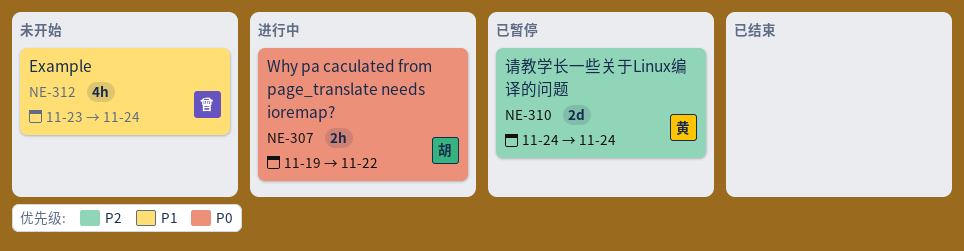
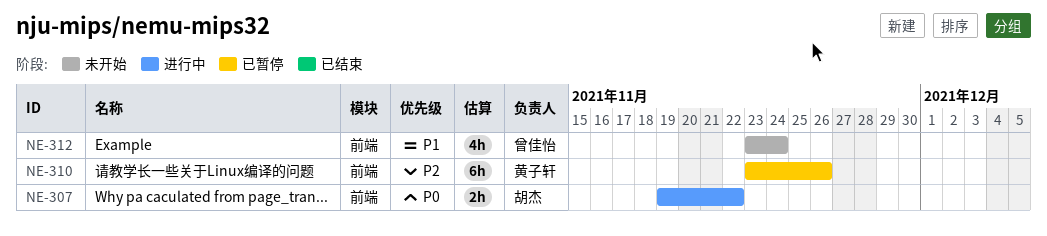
NE-310, estimate: 2d -> 6h
NE-310, start: Nov 24 -> Nov 23
NE-310, due: Nov 24 -> Nov 26

